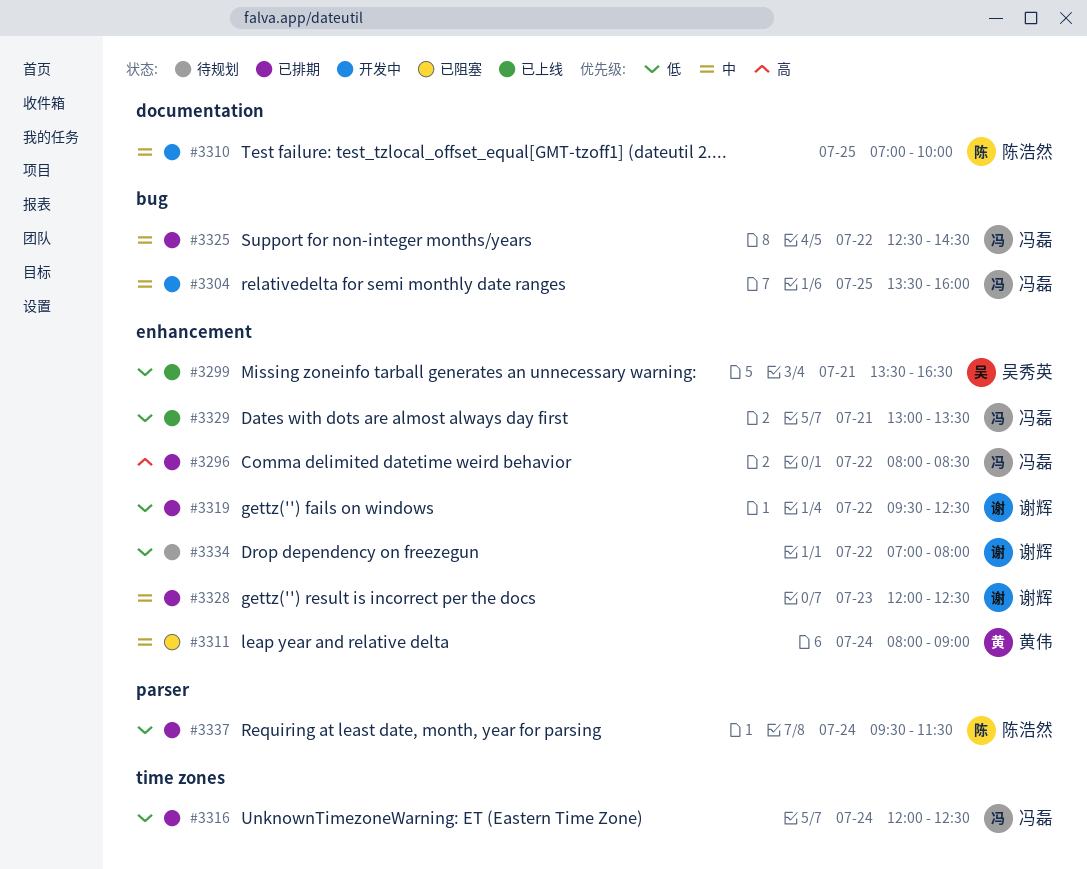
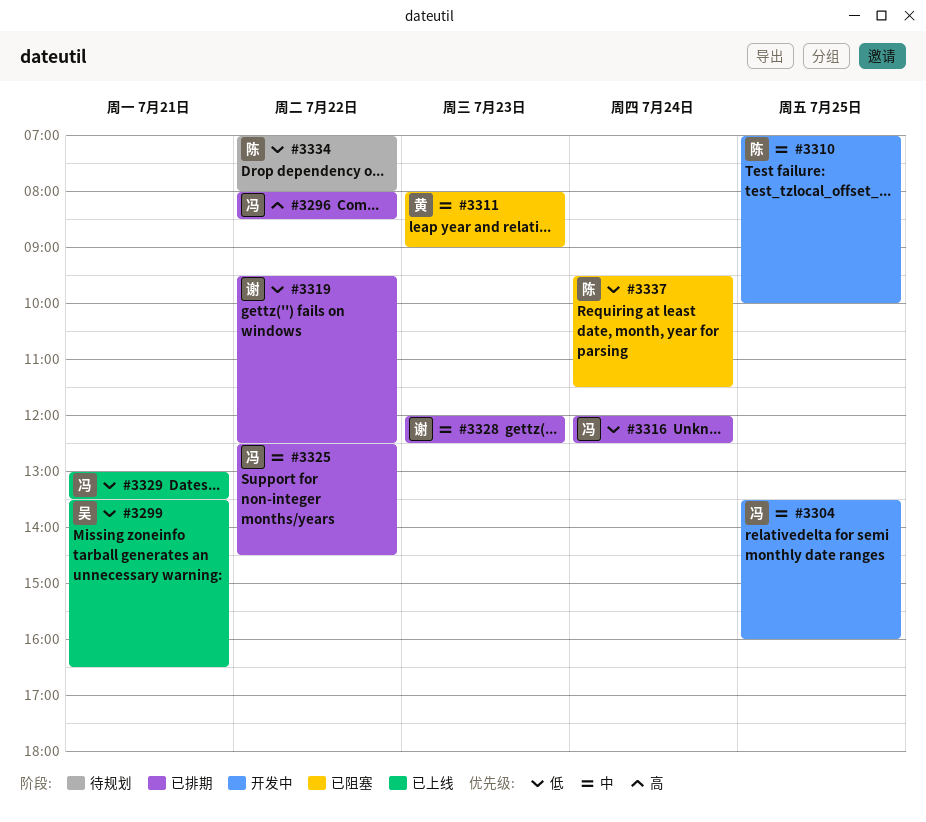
#3311, day: Jul 24 -> Jul 23
#3334, owner: 谢辉 -> 陈浩然
#3337, status: 已排期 -> 已阻塞

